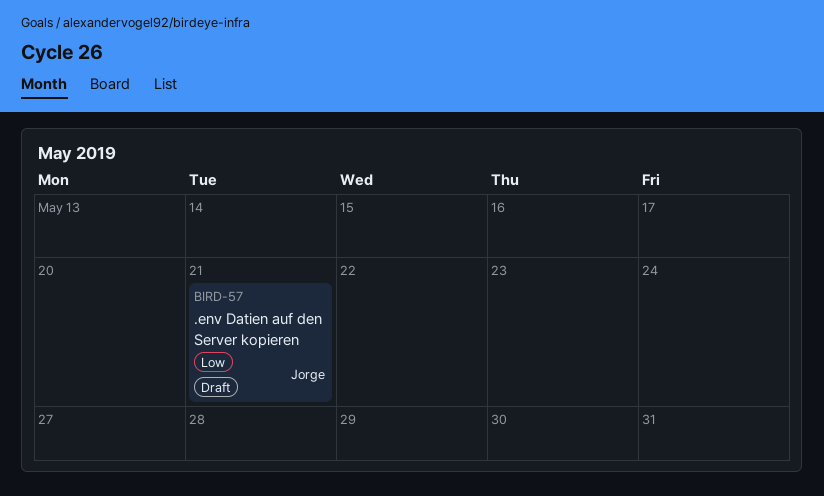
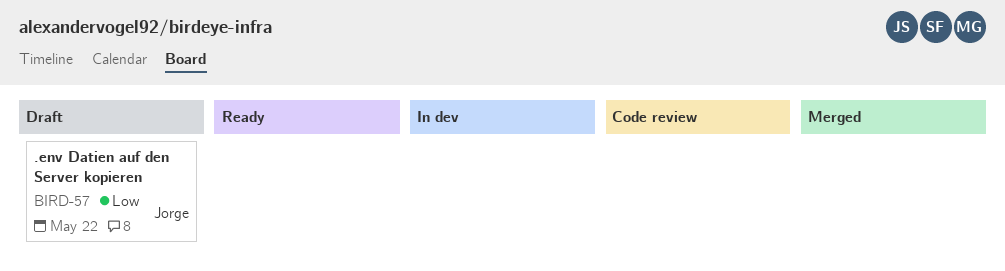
BIRD-57, due: May 21 -> May 22

